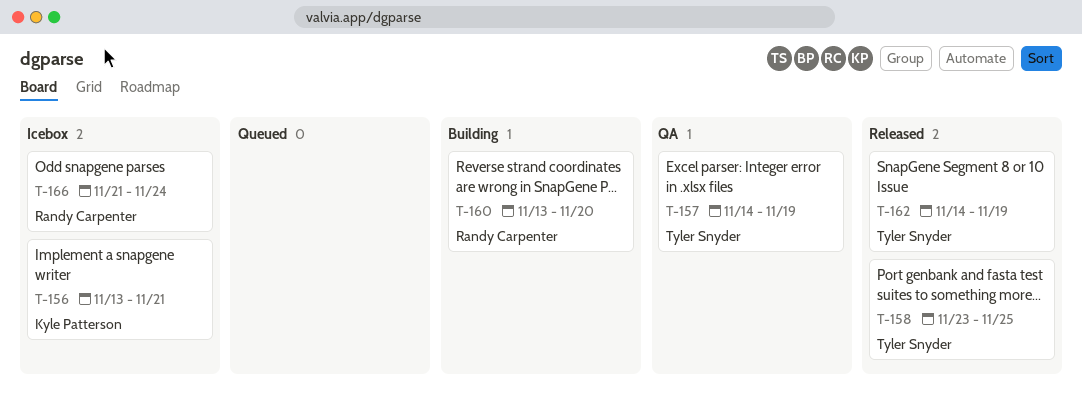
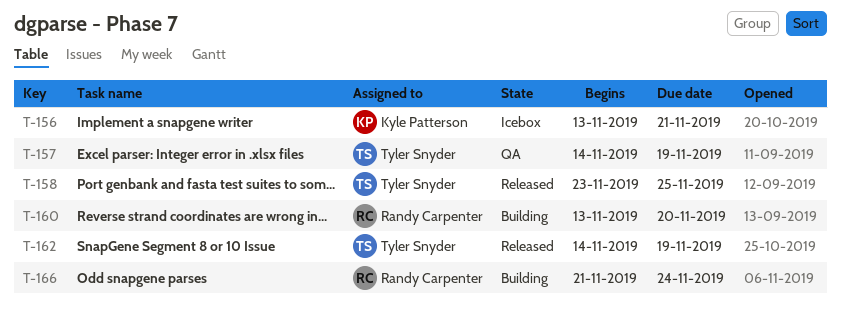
T-166, status: Icebox -> Building

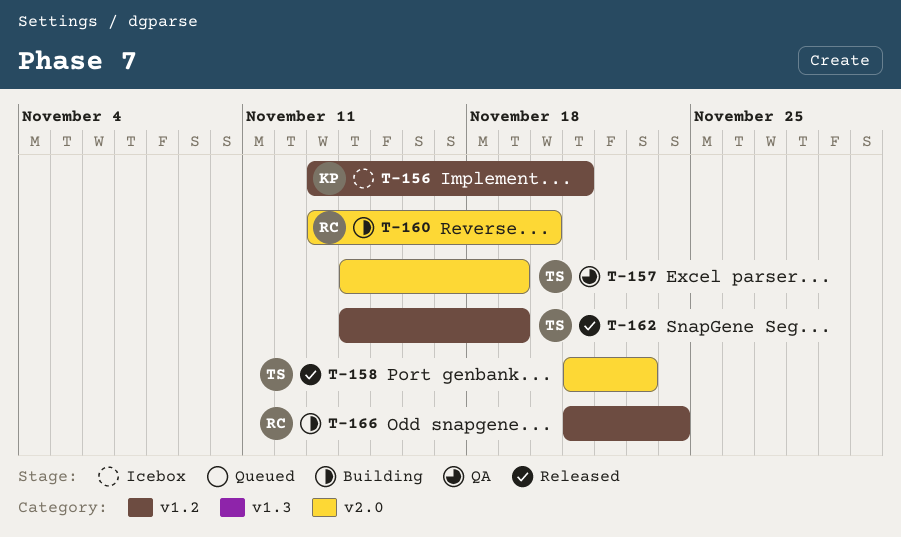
T-158, start: Nov 23 -> Nov 21
T-158, due: Nov 25 -> Nov 23

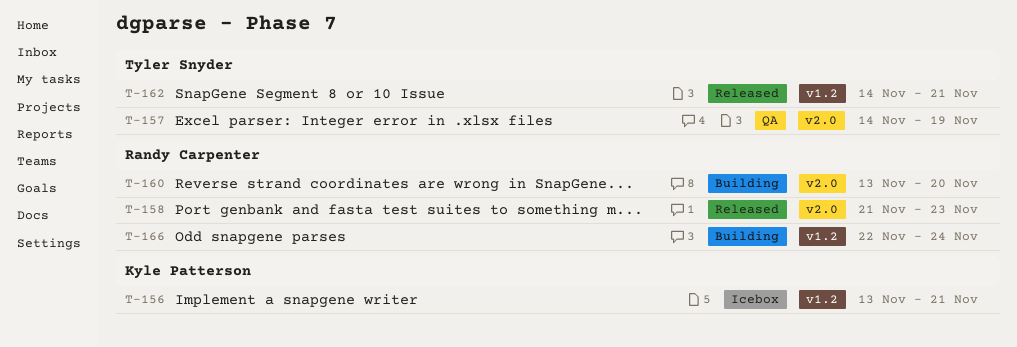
T-158, owner: Tyler Snyder -> Randy Carpenter
T-162, due: Nov 19 -> Nov 21
T-166, start: Nov 21 -> Nov 22

